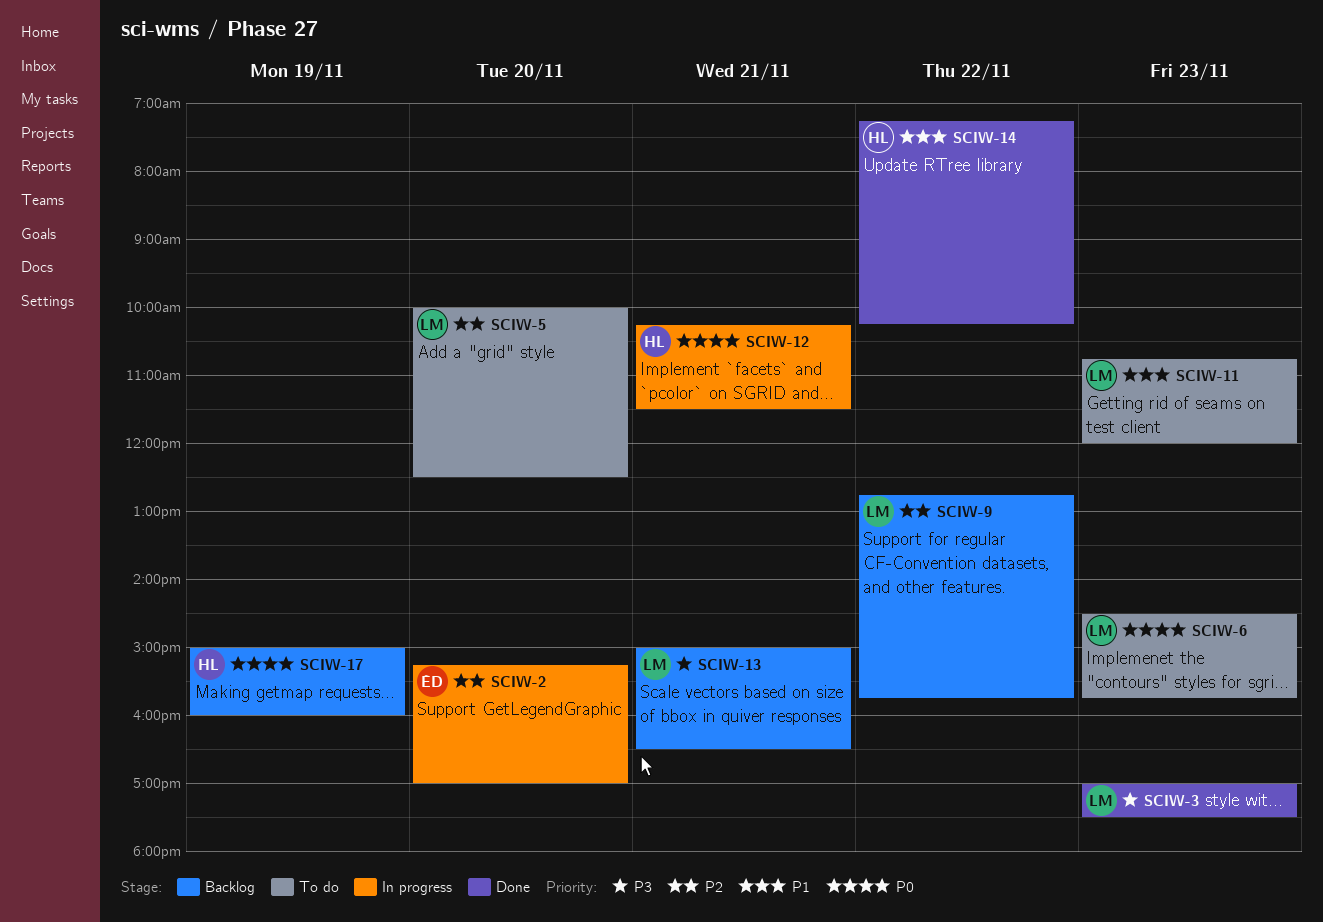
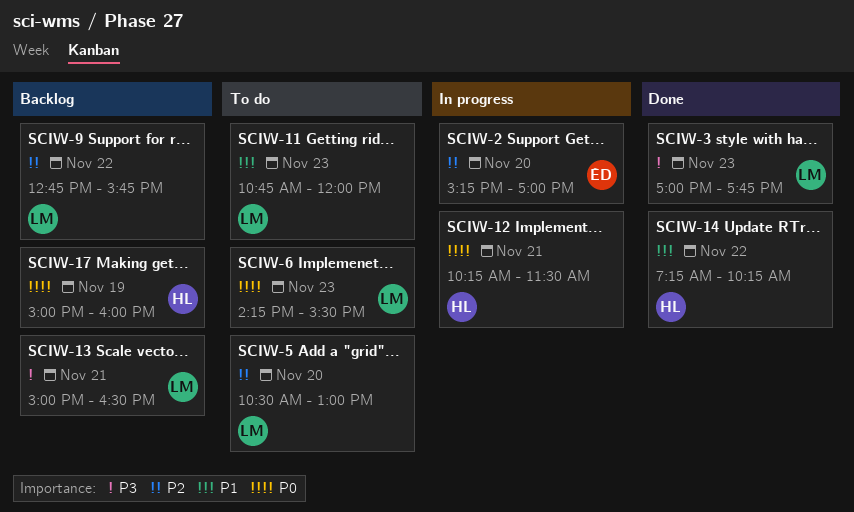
SCIW-3, ends: 17:30 -> 17:45
SCIW-5, begins: 10:00 -> 10:30
SCIW-5, ends: 12:30 -> 13:00
SCIW-6, begins: 14:30 -> 14:15
SCIW-6, ends: 15:45 -> 15:30

